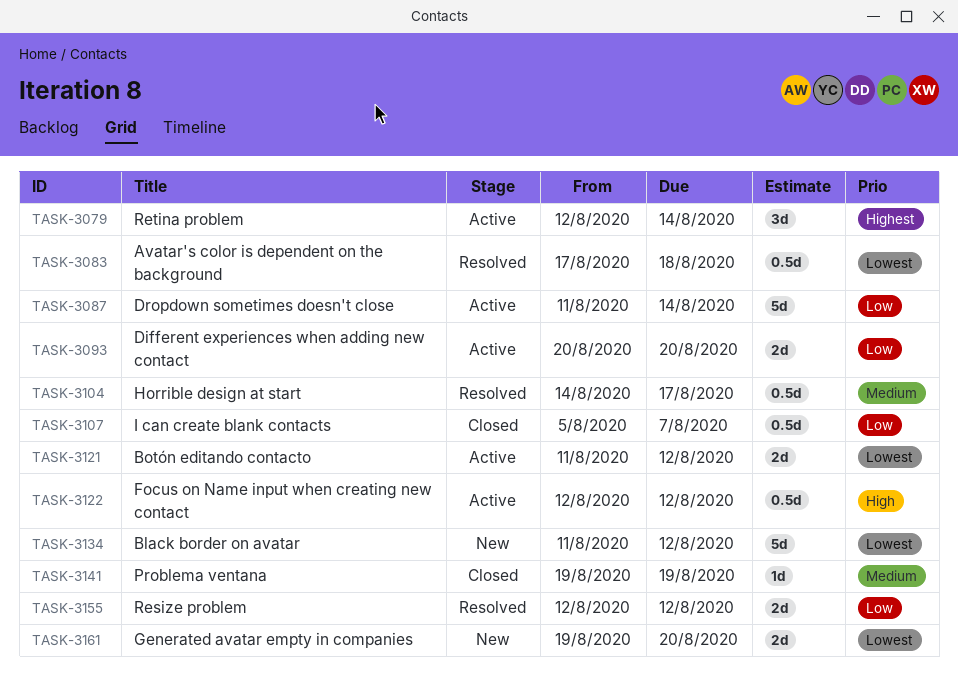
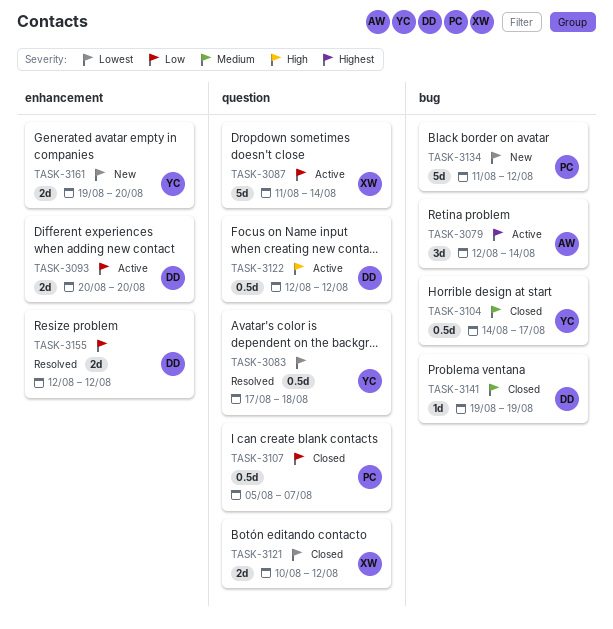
TASK-3104, status: Resolved -> Closed
TASK-3121, status: Active -> Closed
TASK-3121, start: Aug 11 -> Aug 10

